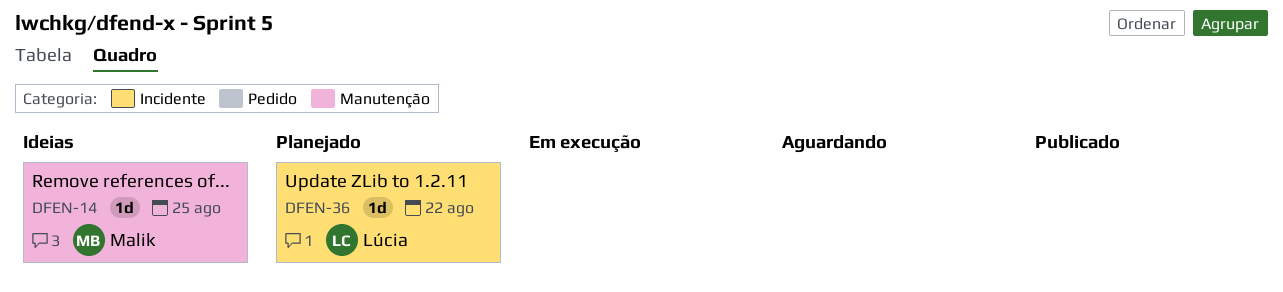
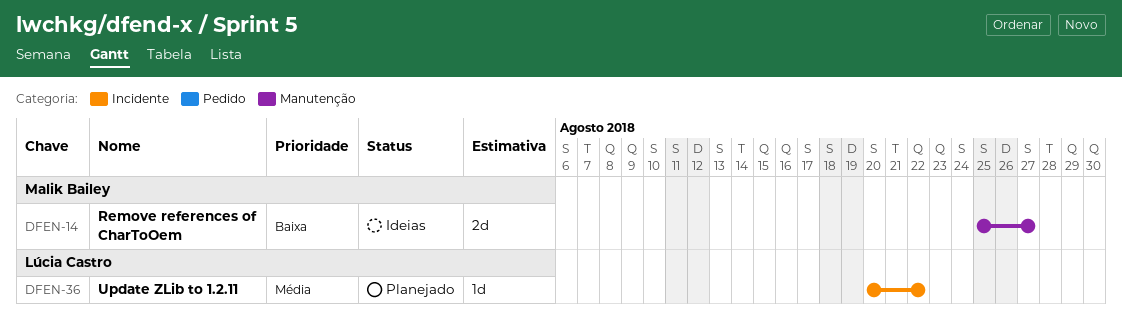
DFEN-14, estimate: 1d -> 2d
DFEN-14, due: Aug 25 -> Aug 27

